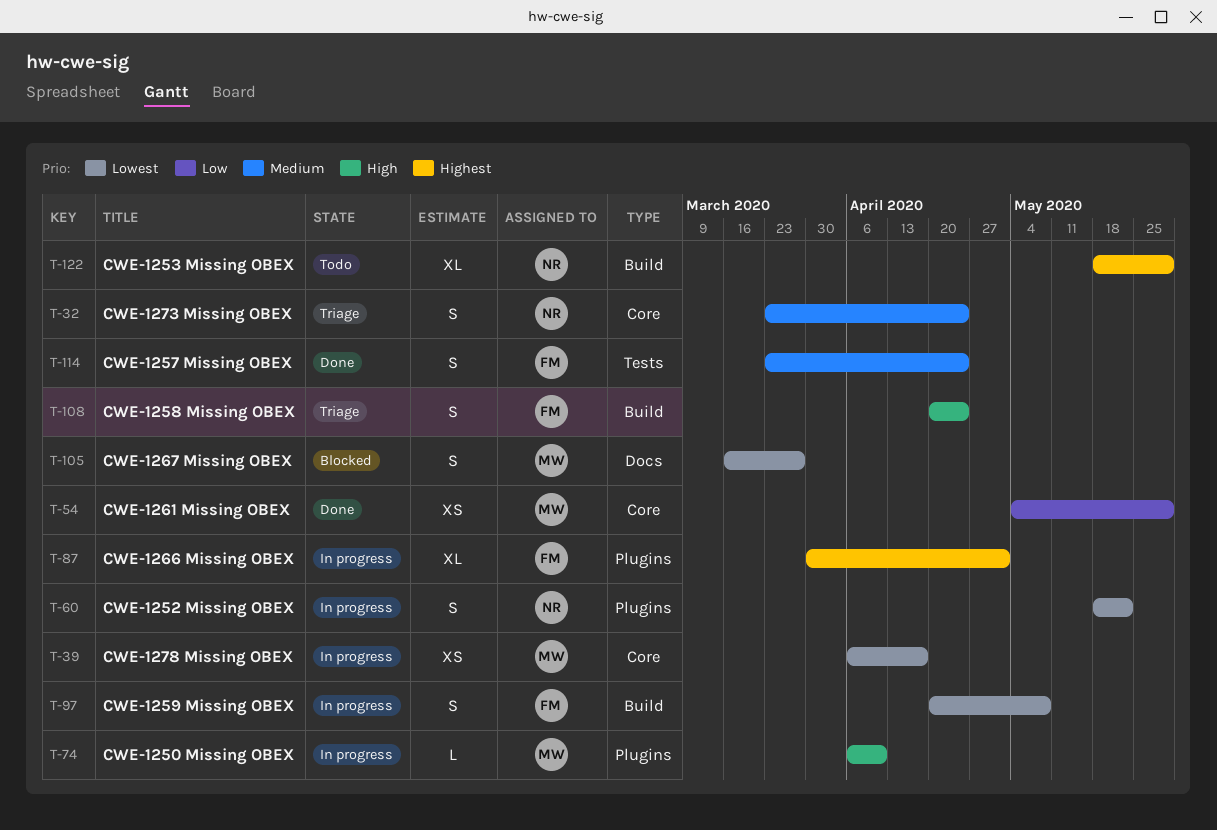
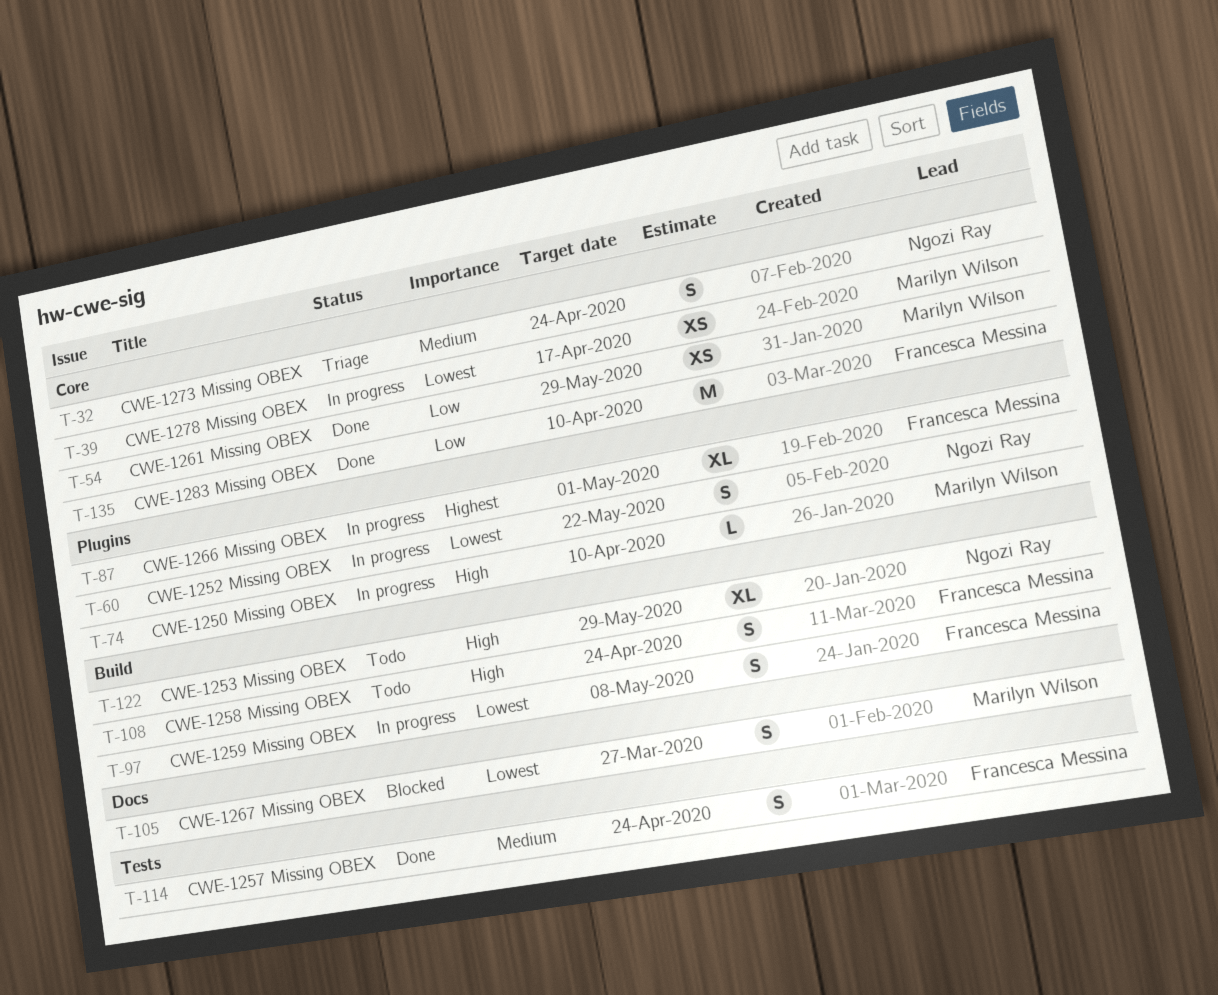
T-108, status: Triage -> Todo
T-122, priority: Highest -> High
T-135: none -> present

